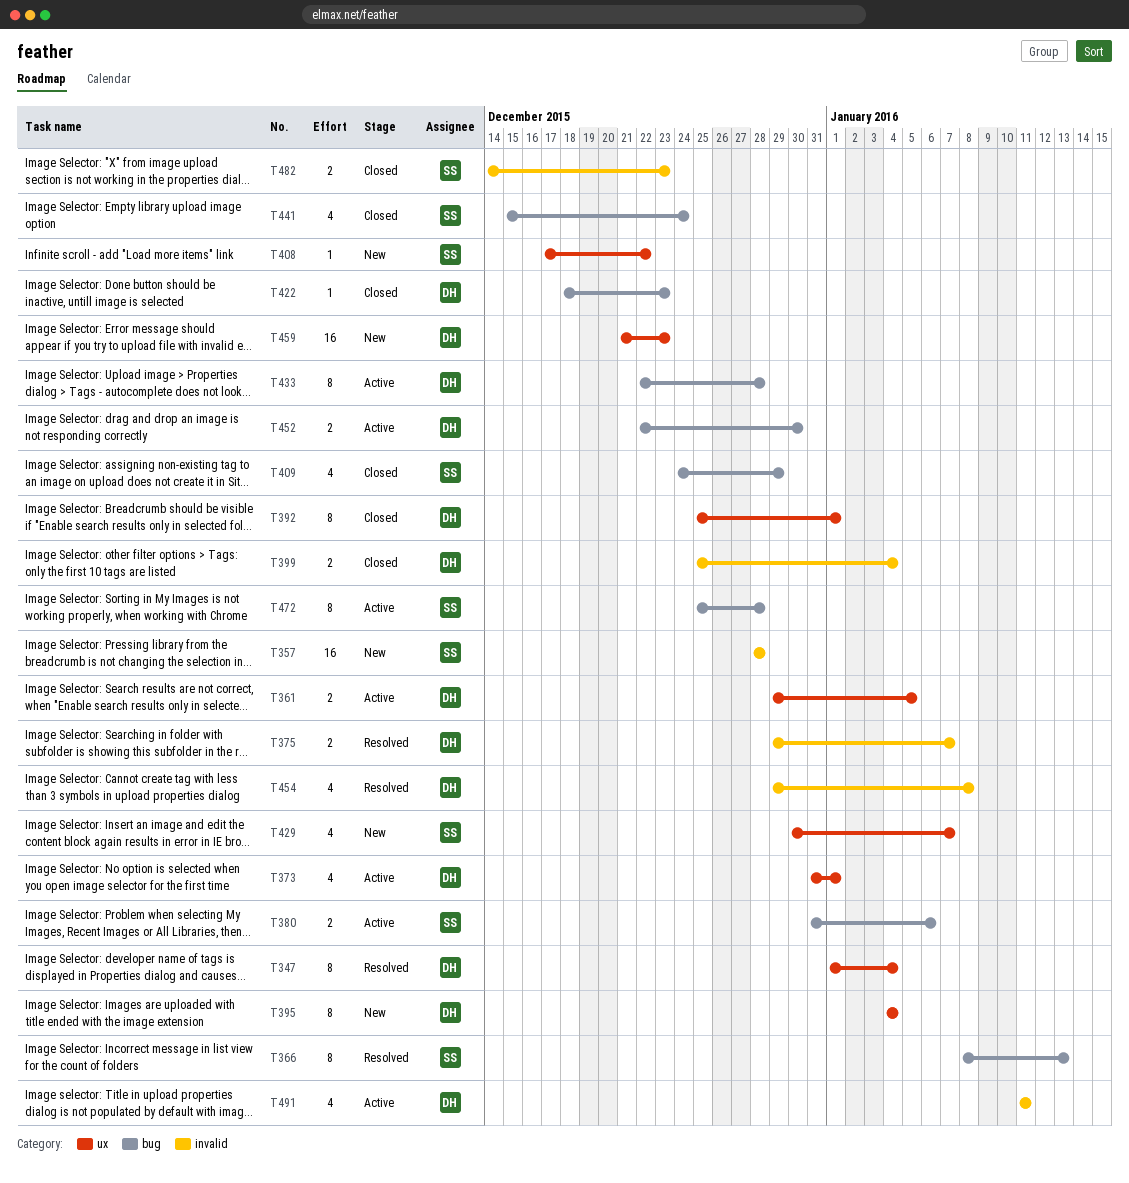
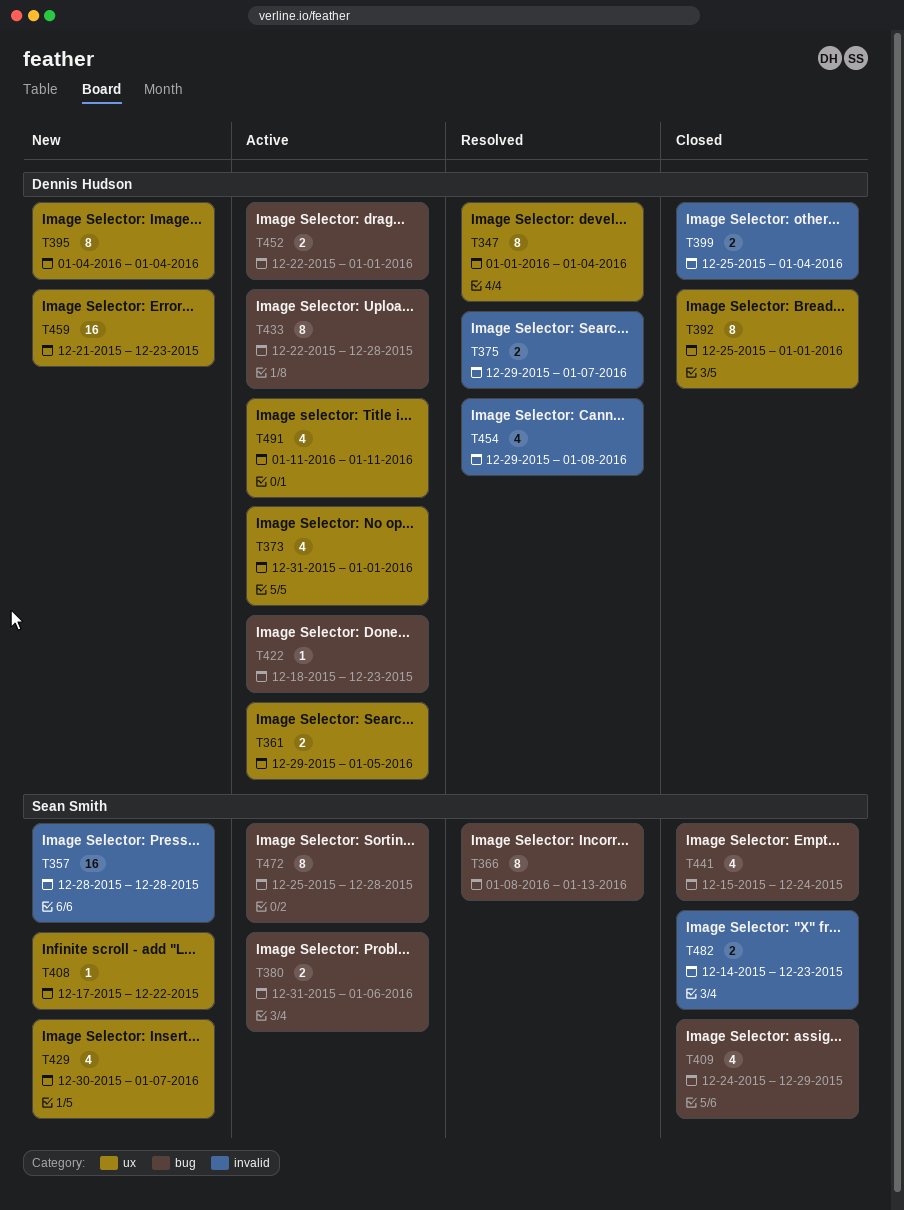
T422, status: Closed -> Active
T452, due: Dec 30 -> Jan 1
T491, label: invalid -> ux

